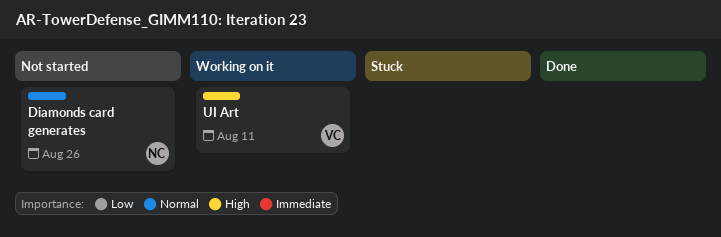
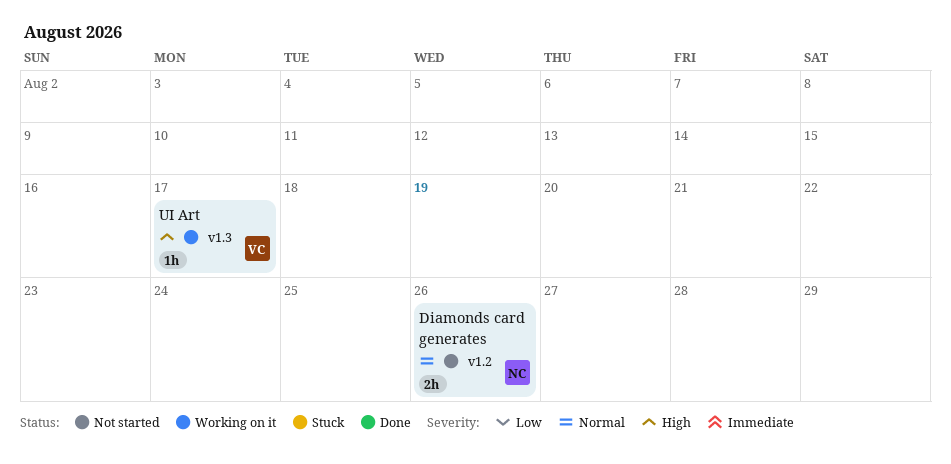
UI Art, due: Aug 11 -> Aug 17

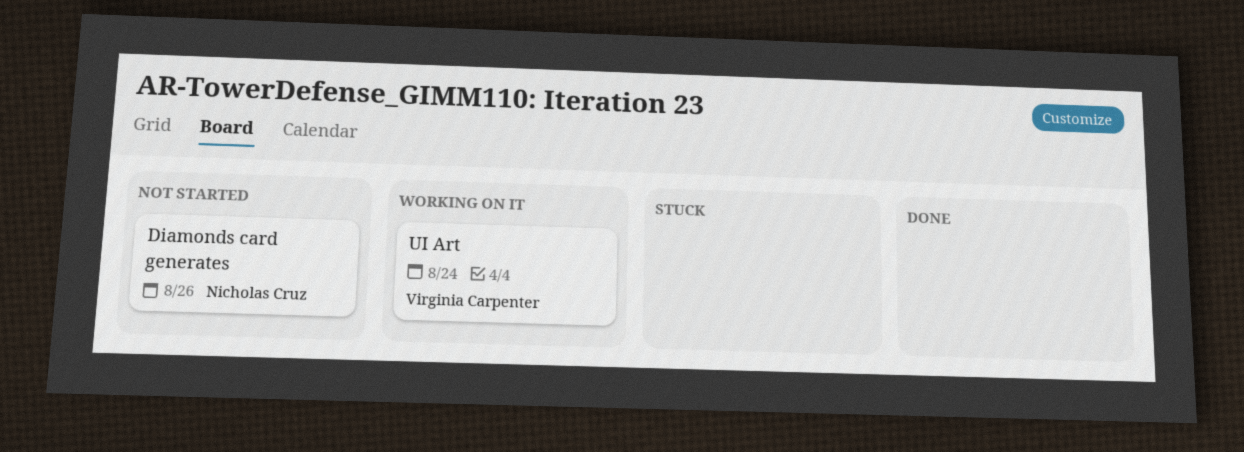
UI Art, due: Aug 17 -> Aug 24

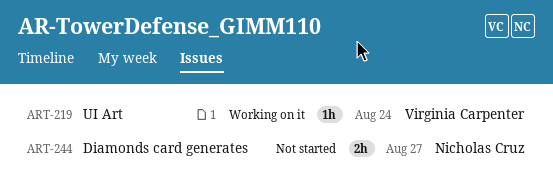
Diamonds card generates, due: Aug 26 -> Aug 27

